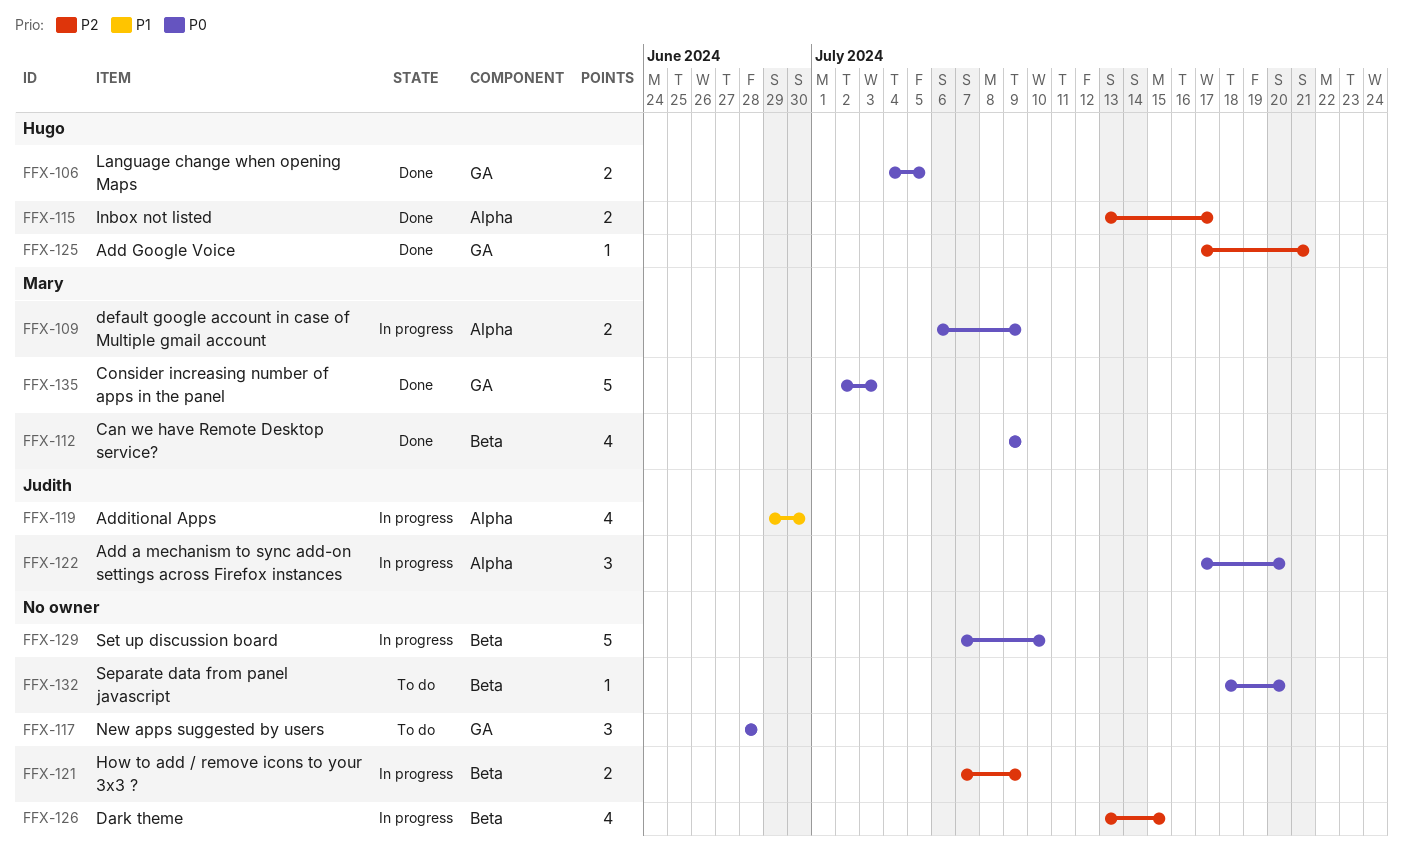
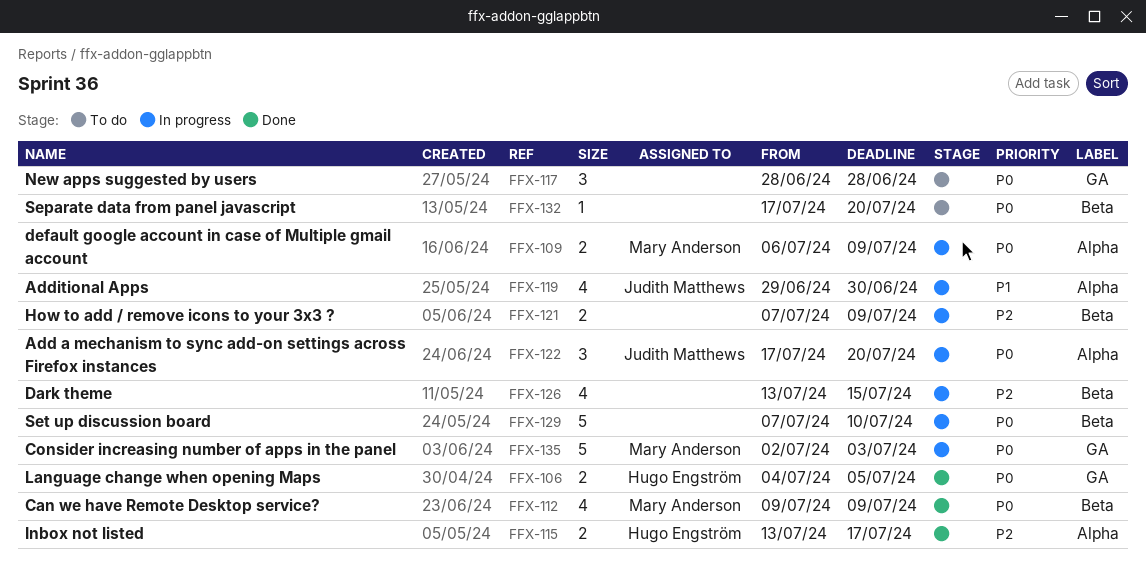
FFX-125: present -> none
FFX-132, start: Jul 18 -> Jul 17
FFX-135, status: Done -> In progress

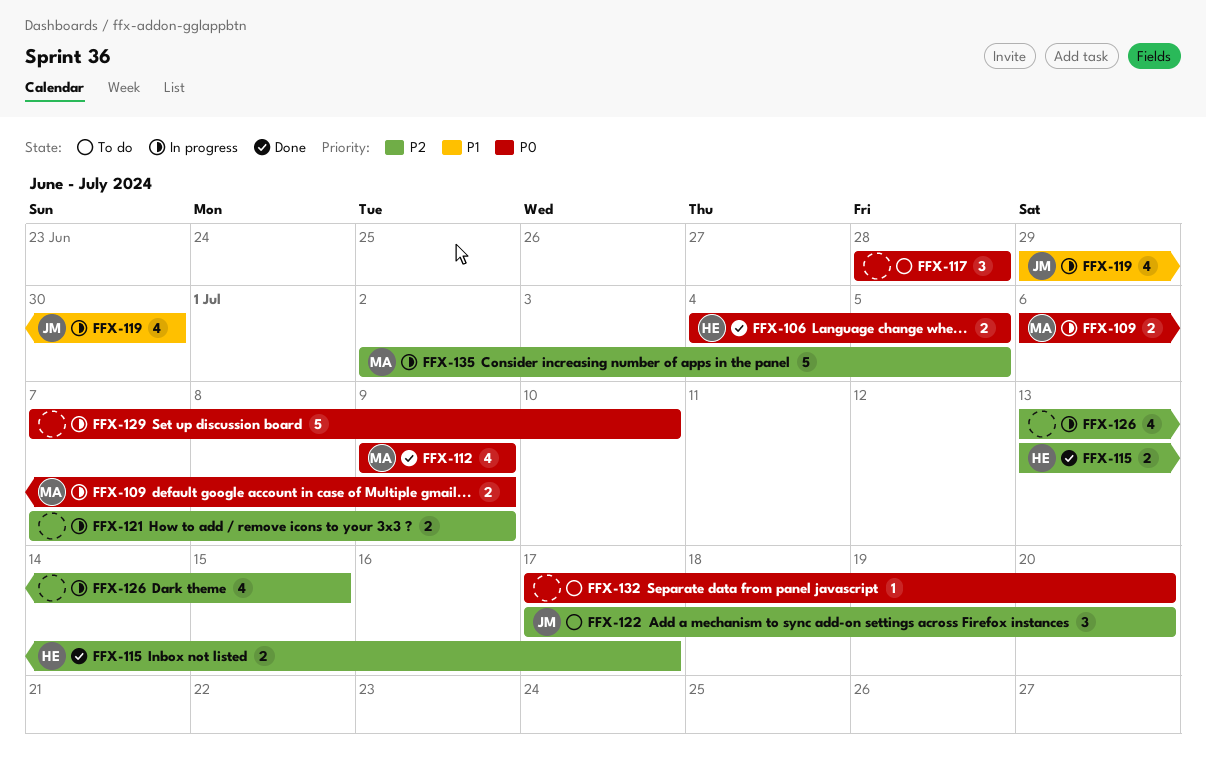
FFX-122, status: In progress -> To do
FFX-122, priority: P0 -> P2
FFX-135, priority: P0 -> P2
FFX-135, due: Jul 3 -> Jul 5

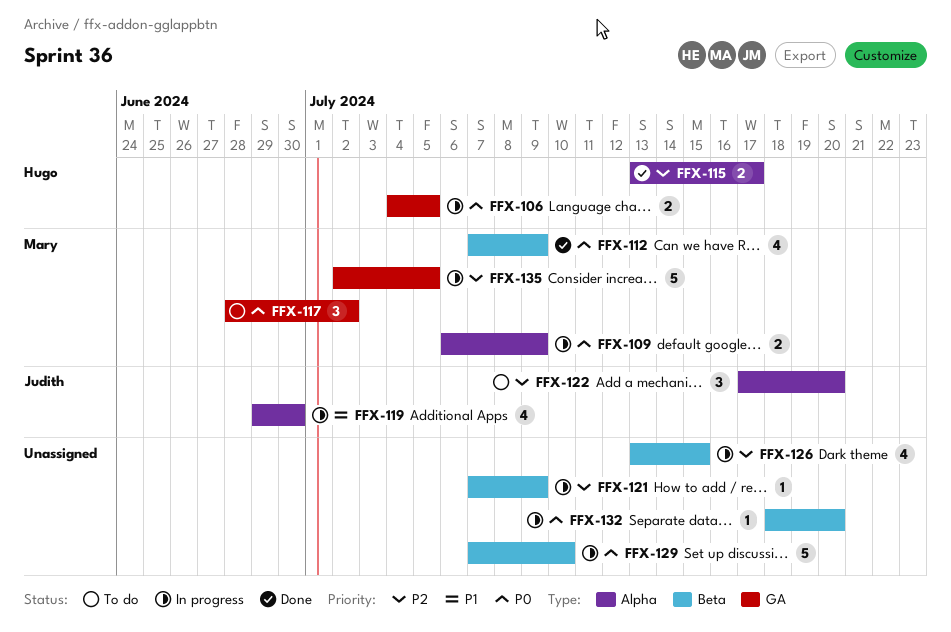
FFX-106, status: Done -> In progress
FFX-112, start: Jul 9 -> Jul 7
FFX-117, owner: none -> Mary
FFX-117, due: Jun 28 -> Jul 2
FFX-121, estimate: 2 -> 1
FFX-132, status: To do -> In progress
FFX-132, start: Jul 17 -> Jul 18

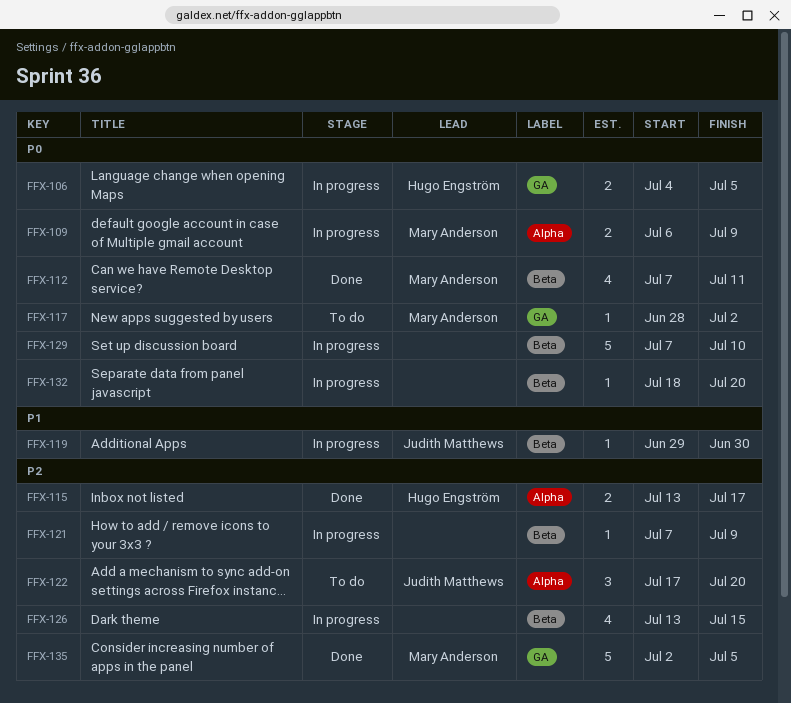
FFX-112, due: Jul 9 -> Jul 11
FFX-117, estimate: 3 -> 1
FFX-119, label: Alpha -> Beta
FFX-119, estimate: 4 -> 1
FFX-135, status: In progress -> Done

